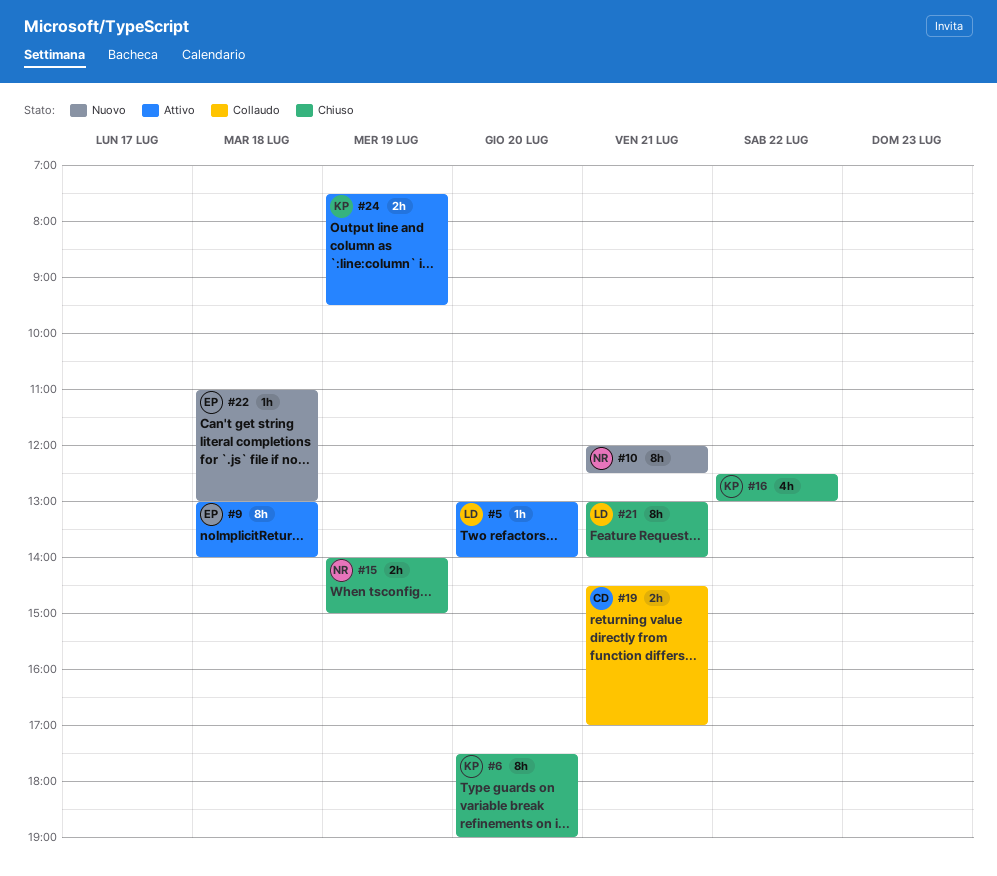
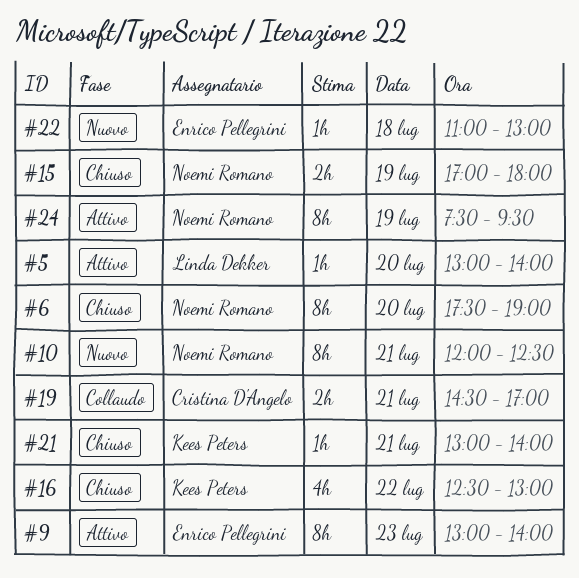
#6, owner: Kees Peters -> Noemi Romano
#9, day: Jul 18 -> Jul 23
#15, begins: 14:00 -> 17:00
#15, ends: 15:00 -> 18:00
#21, owner: Linda Dekker -> Kees Peters
#21, estimate: 8h -> 1h
#24, owner: Kees Peters -> Noemi Romano
#24, estimate: 2h -> 8h

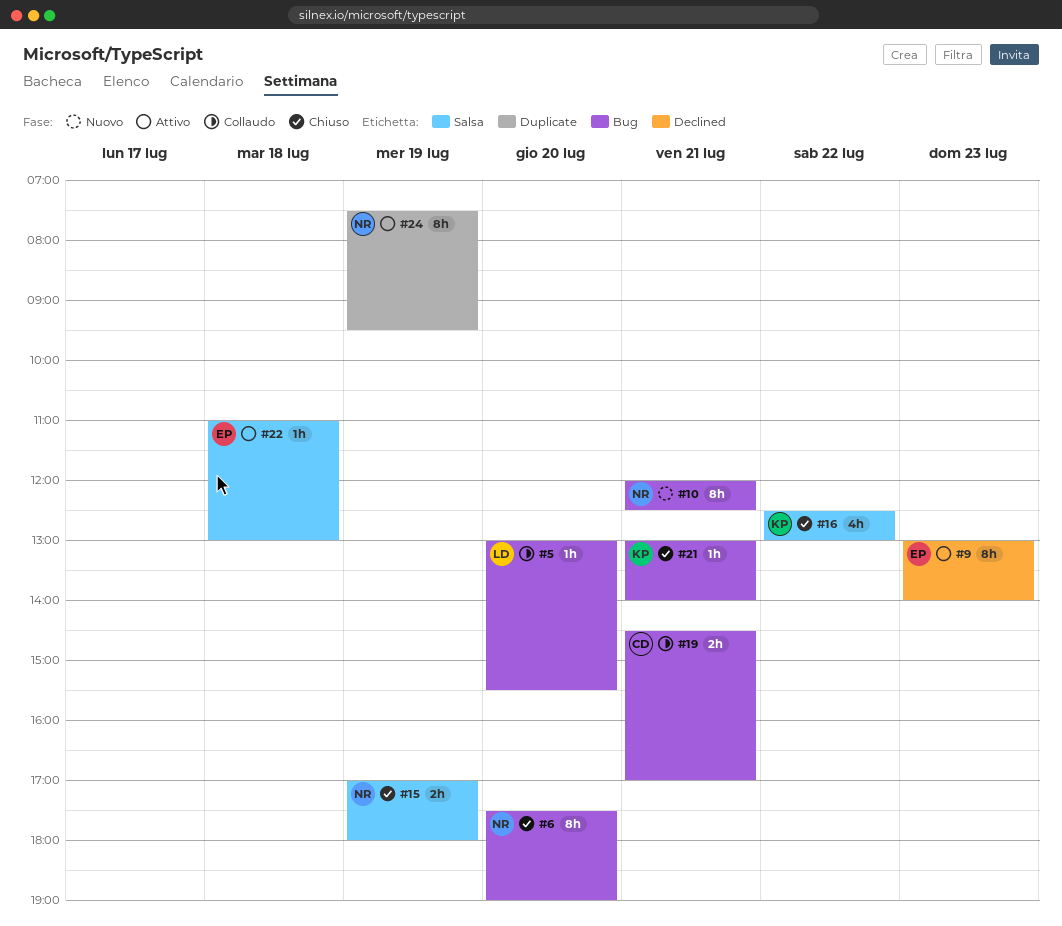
#5, status: Attivo -> Collaudo
#5, ends: 14:00 -> 15:30
#22, status: Nuovo -> Attivo

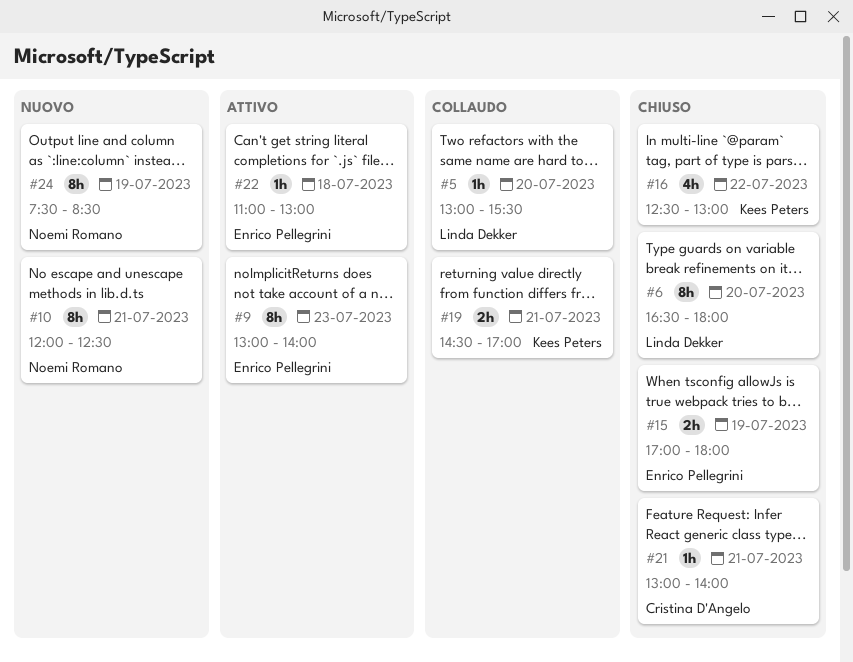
#6, owner: Noemi Romano -> Linda Dekker
#6, begins: 17:30 -> 16:30
#6, ends: 19:00 -> 18:00
#15, owner: Noemi Romano -> Enrico Pellegrini
#19, owner: Cristina D'Angelo -> Kees Peters
#21, owner: Kees Peters -> Cristina D'Angelo
#24, status: Attivo -> Nuovo
#24, ends: 09:30 -> 08:30

